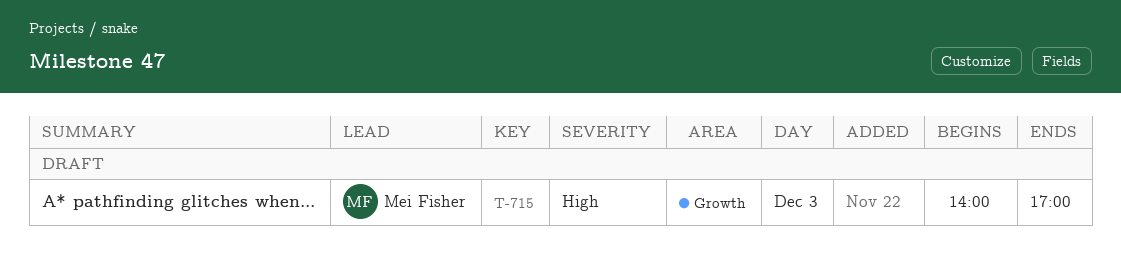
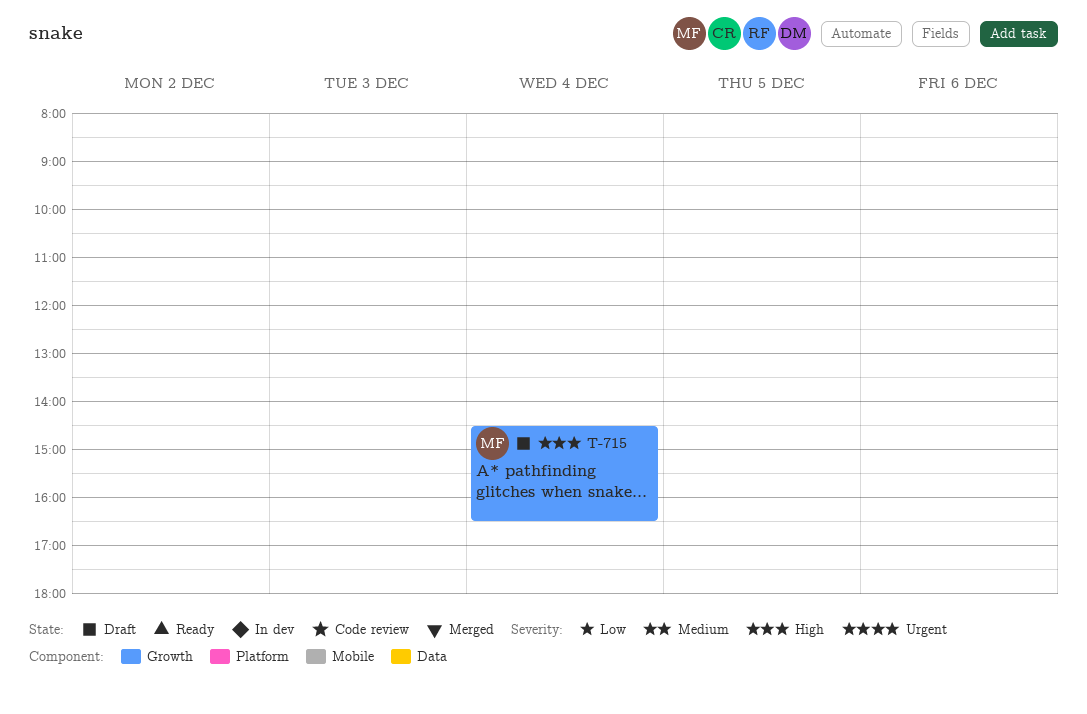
T-715, day: Dec 3 -> Dec 4
T-715, begins: 14:00 -> 14:30
T-715, ends: 17:00 -> 16:30

